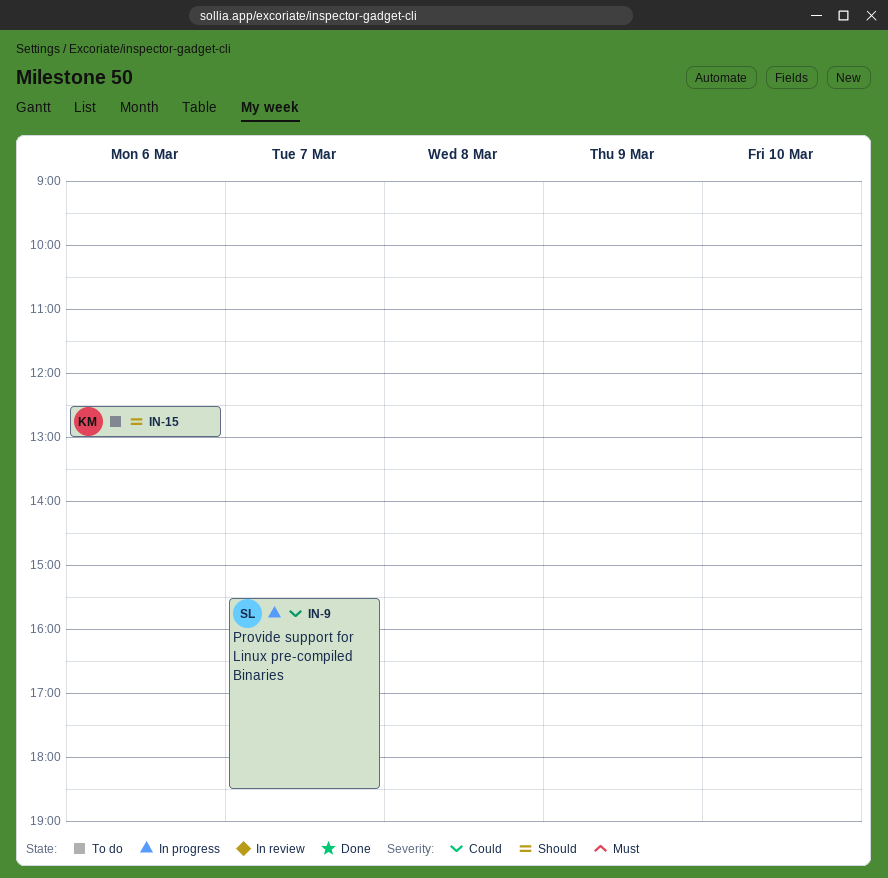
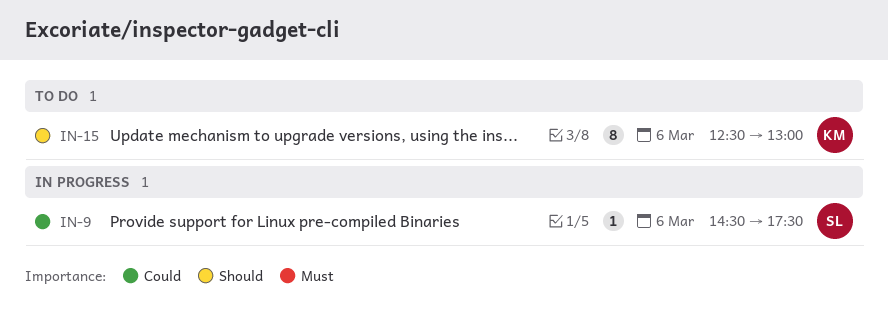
IN-9, day: Mar 7 -> Mar 6
IN-9, begins: 15:30 -> 14:30
IN-9, ends: 18:30 -> 17:30

